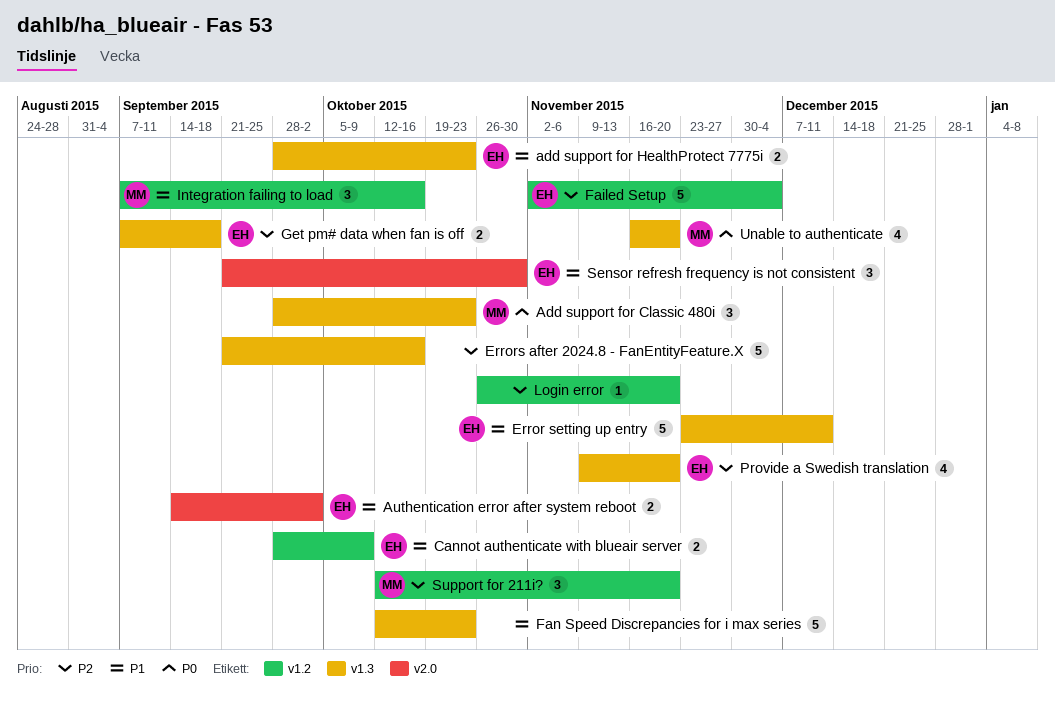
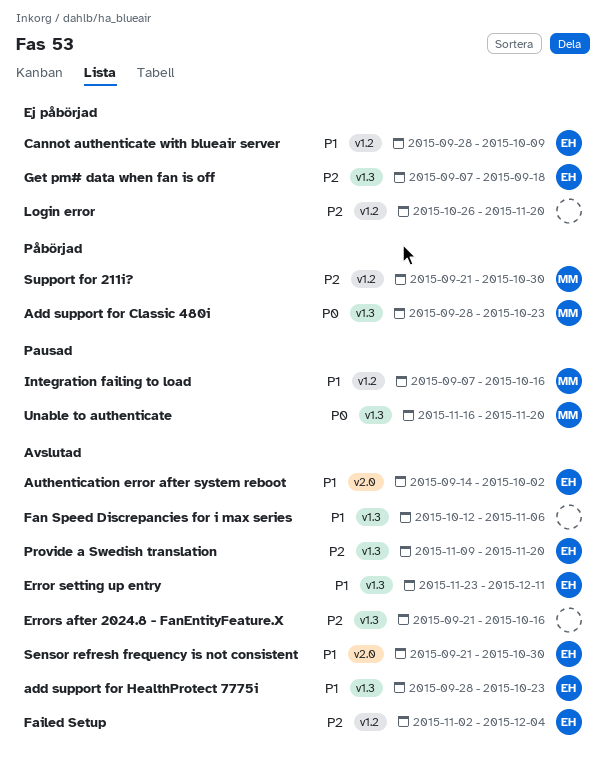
Fan Speed Discrepancies for i max series, due: Oct 23 -> Nov 6
Support for 211i?, start: Oct 12 -> Sep 21
Support for 211i?, due: Nov 20 -> Oct 30

